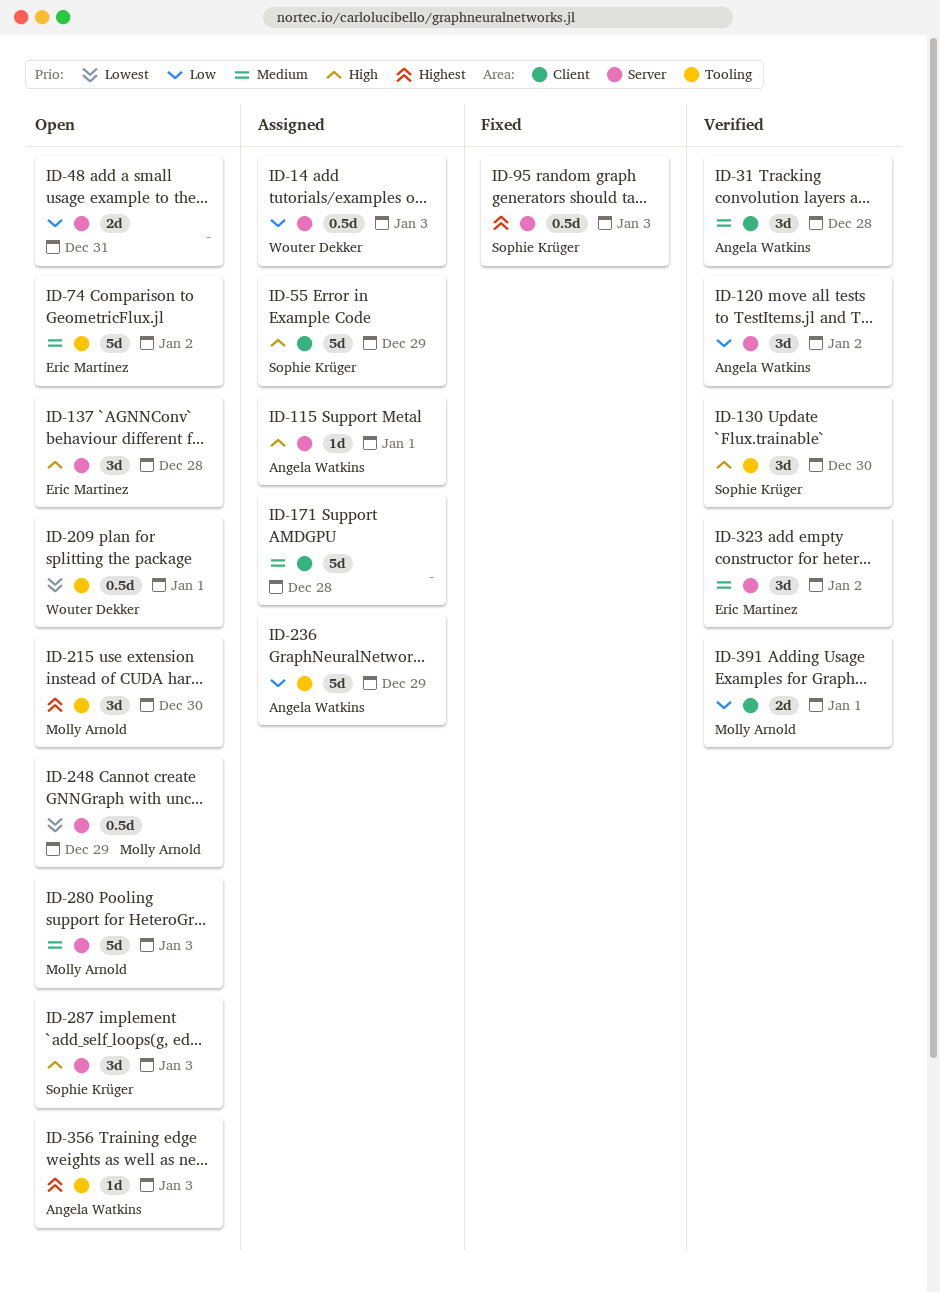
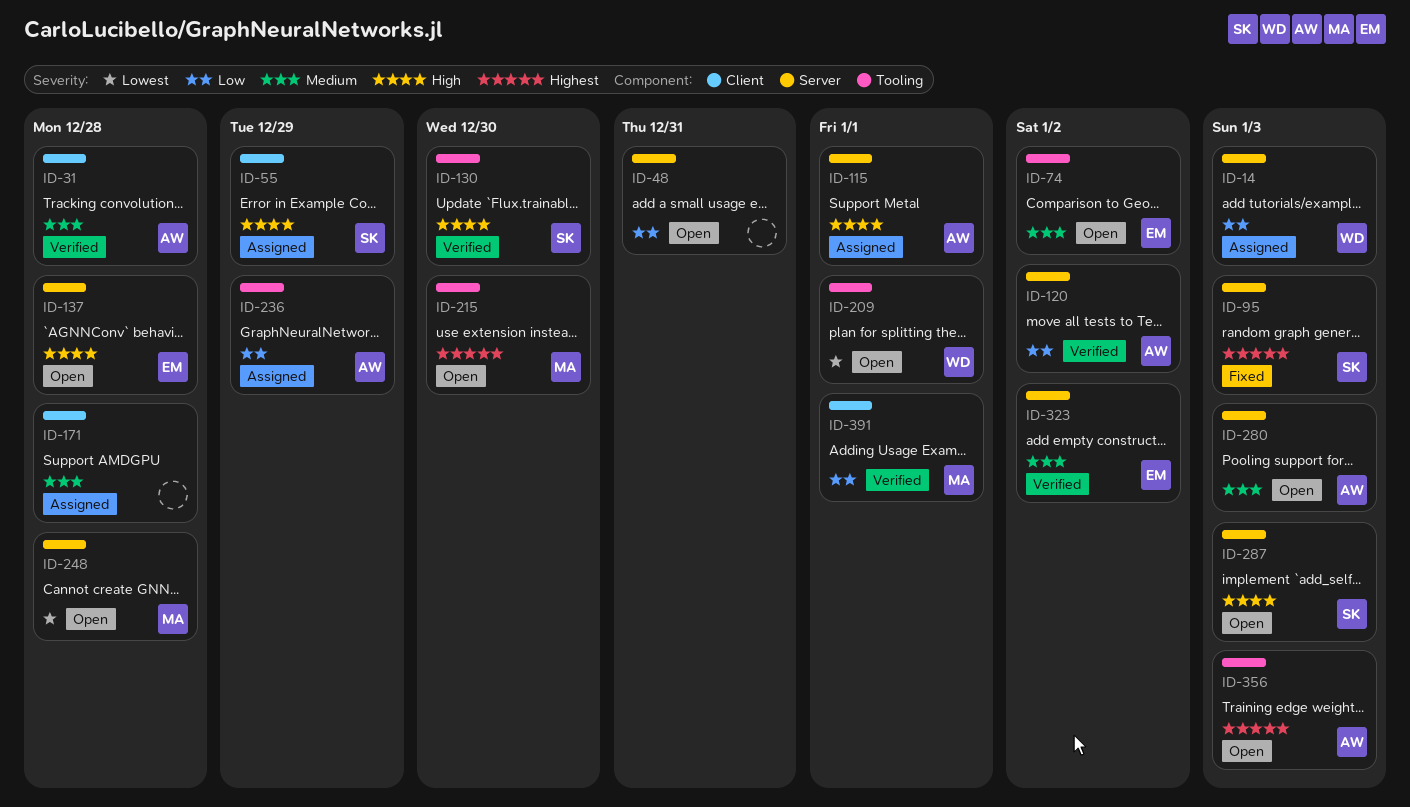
ID-248, due: Dec 29 -> Dec 28
ID-280, owner: Molly Arnold -> Angela Watkins

